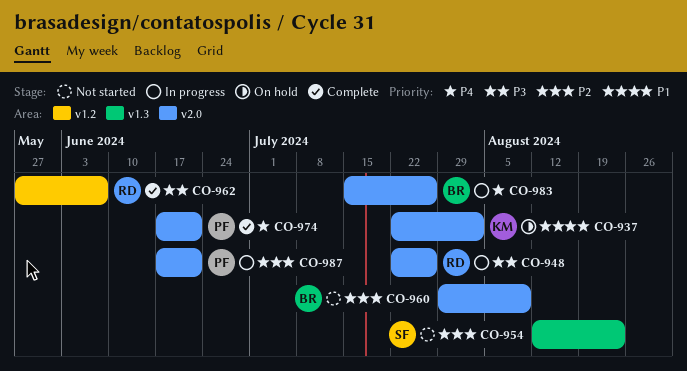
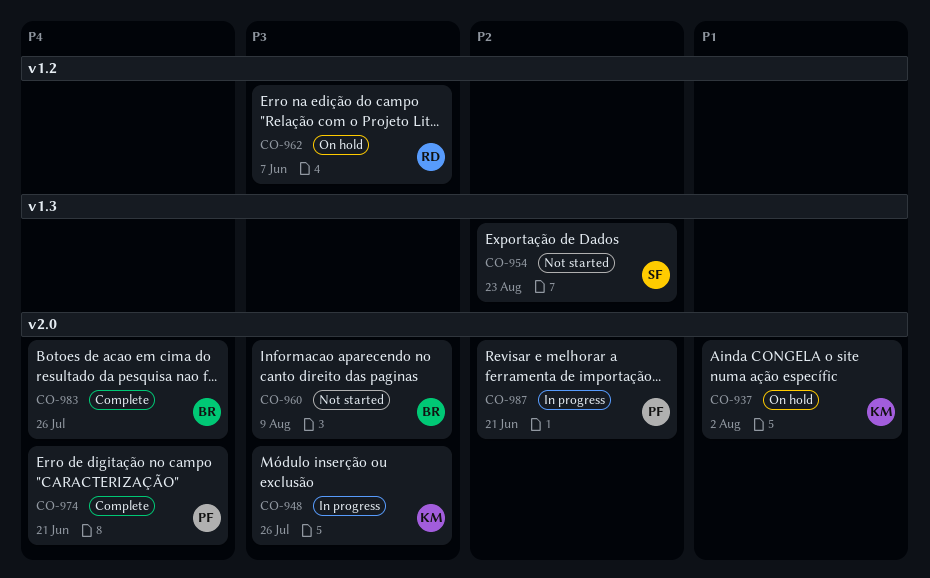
CO-948, owner: RD -> KM
CO-960, priority: P2 -> P3
CO-962, status: Complete -> On hold
CO-983, status: In progress -> Complete

